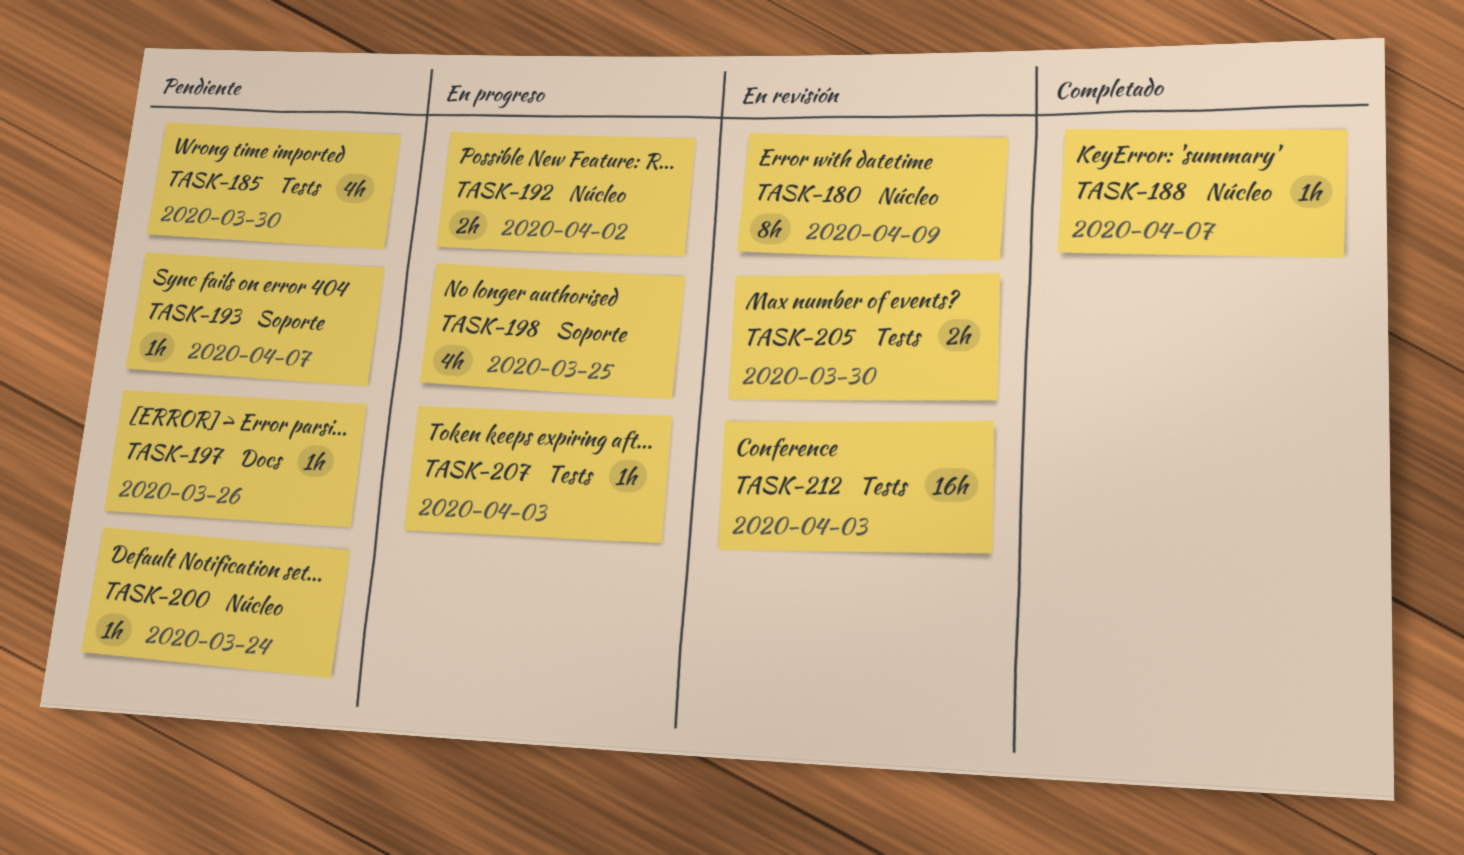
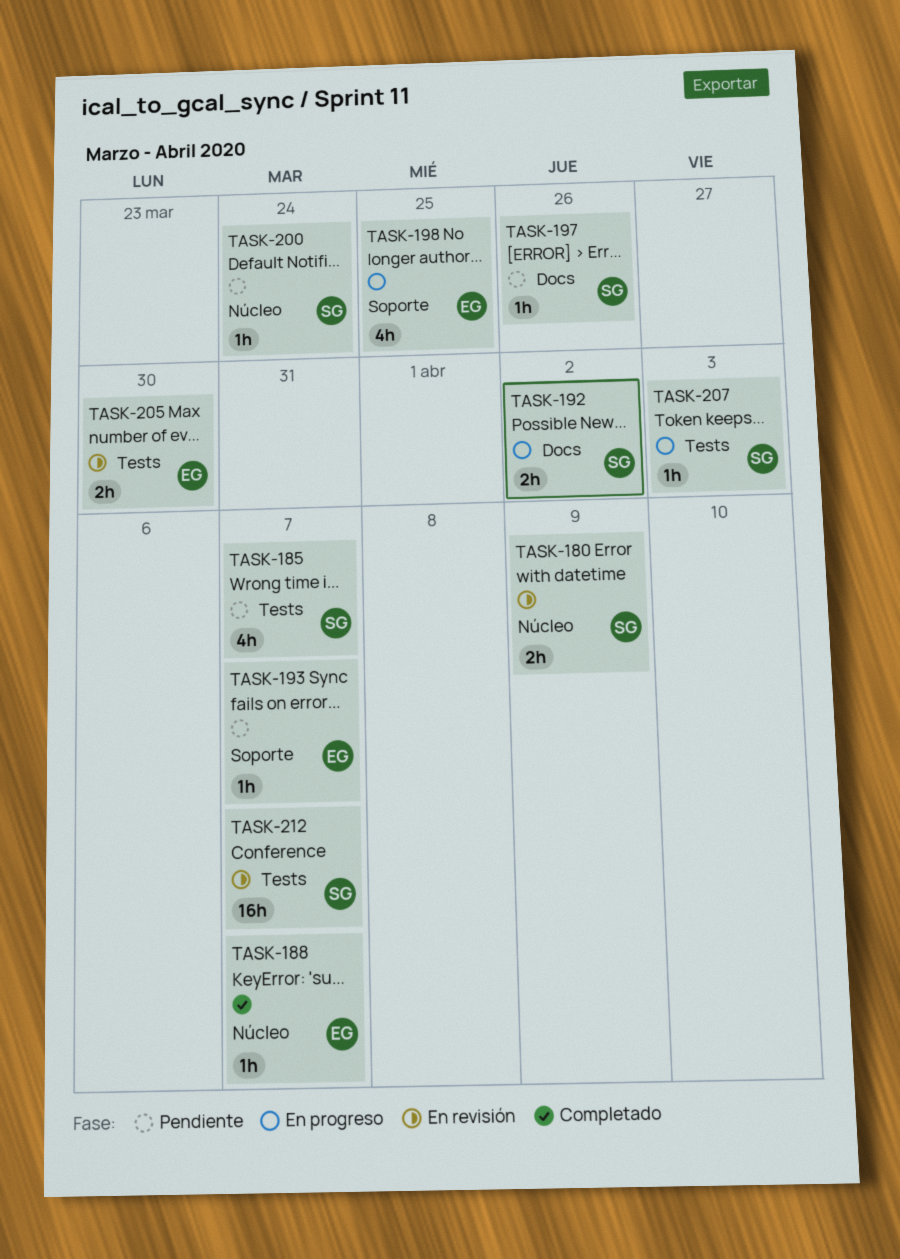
TASK-180, estimate: 8h -> 2h
TASK-185, due: Mar 30 -> Apr 7
TASK-192, label: Núcleo -> Docs
TASK-212, due: Apr 3 -> Apr 7

